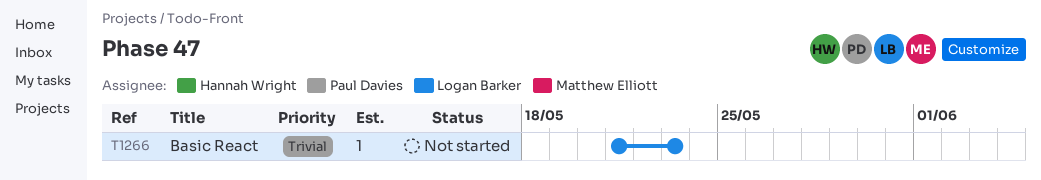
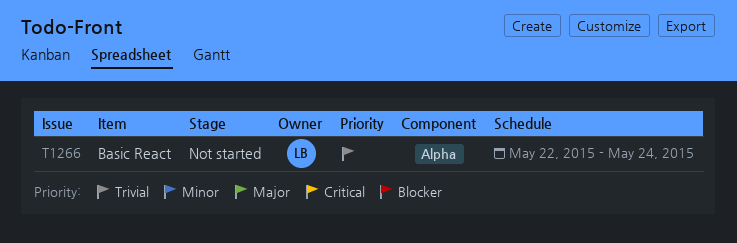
T1266, start: May 21 -> May 22
T1266, due: May 23 -> May 24

